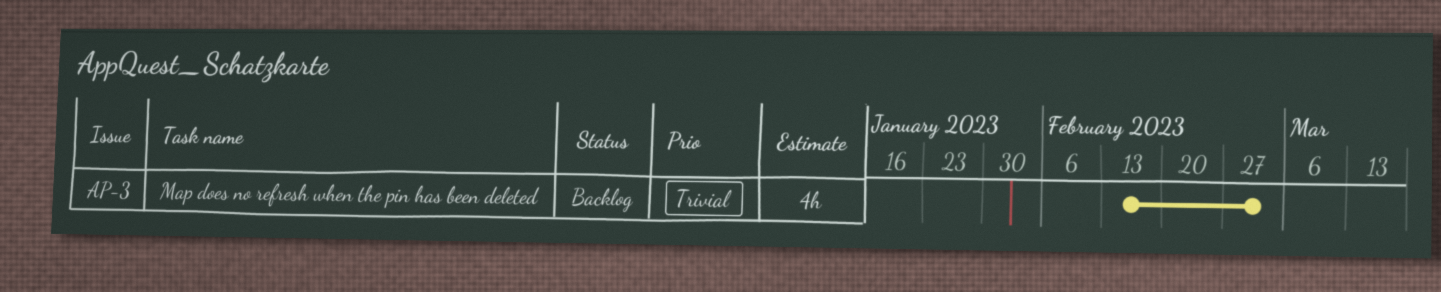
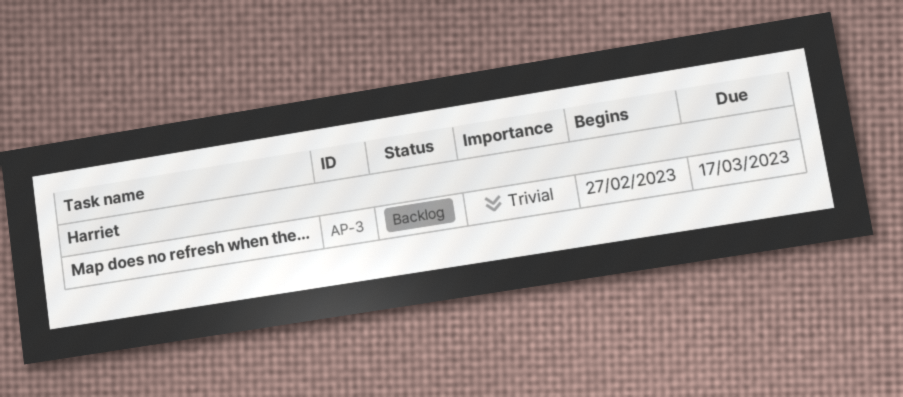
AP-3, start: Feb 13 -> Feb 27
AP-3, due: Mar 3 -> Mar 17

